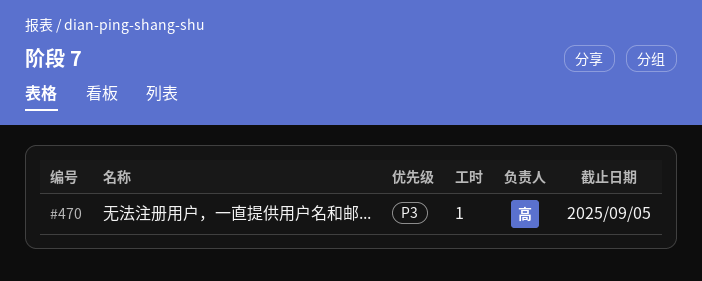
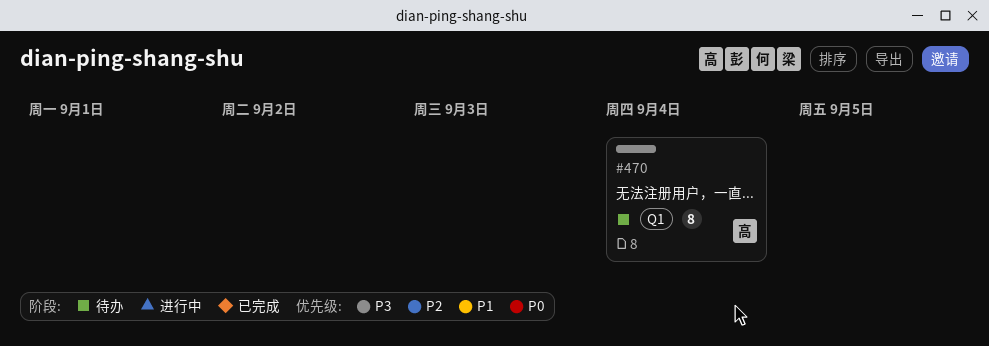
#470, estimate: 1 -> 8
#470, due: Sep 5 -> Sep 4

